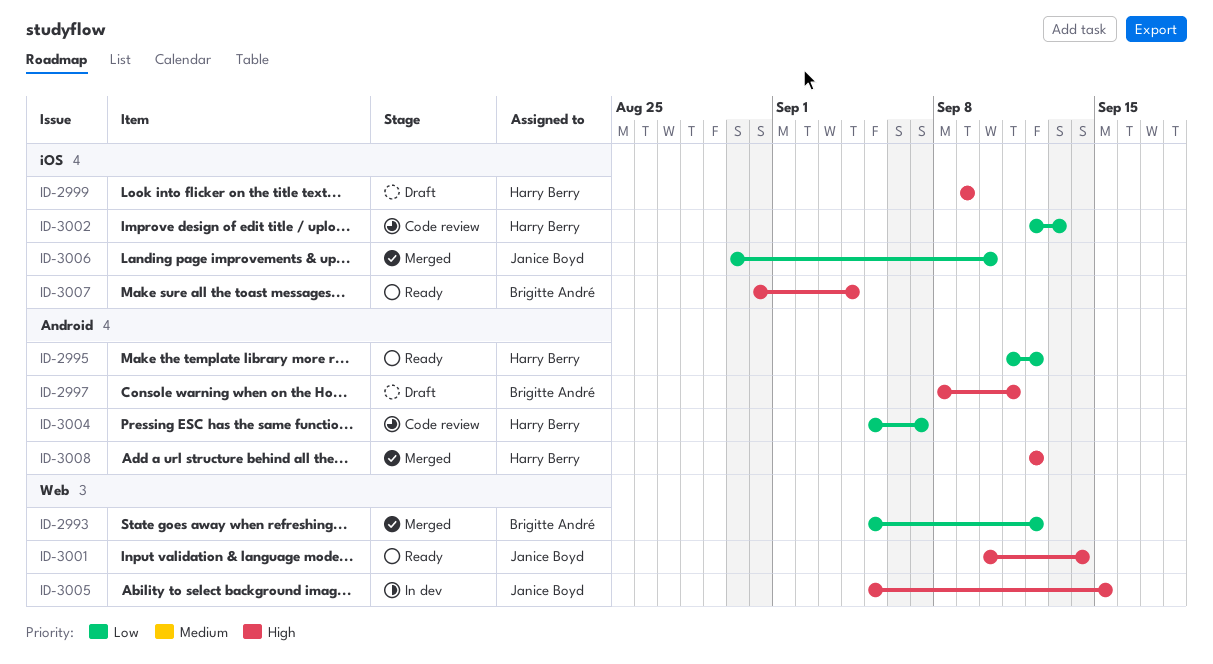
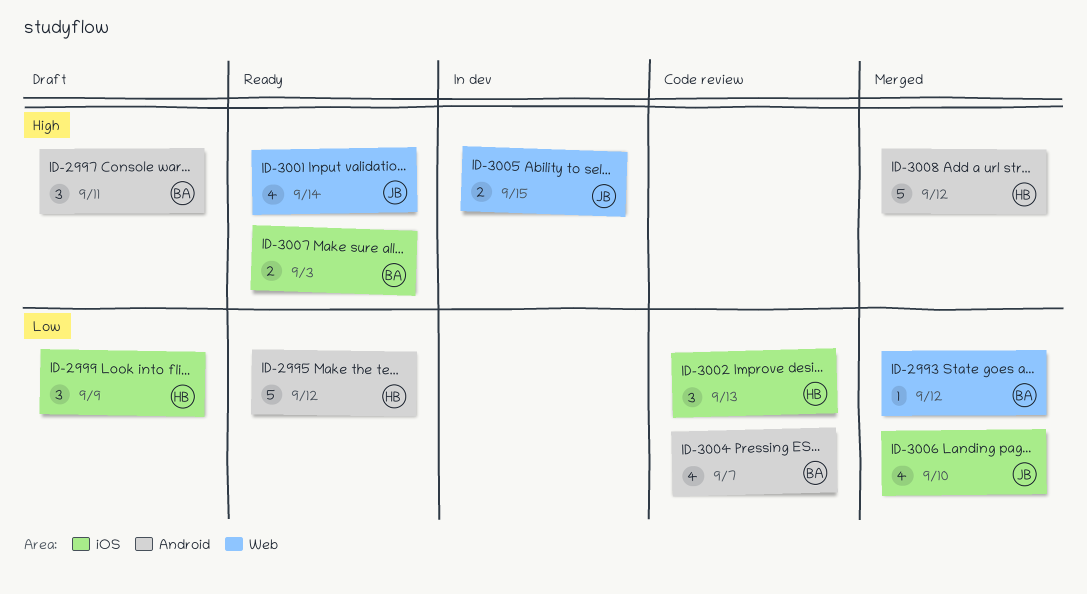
ID-2999, priority: High -> Low
ID-3004, owner: Harry Berry -> Brigitte André
ID-3007, due: Sep 4 -> Sep 3

